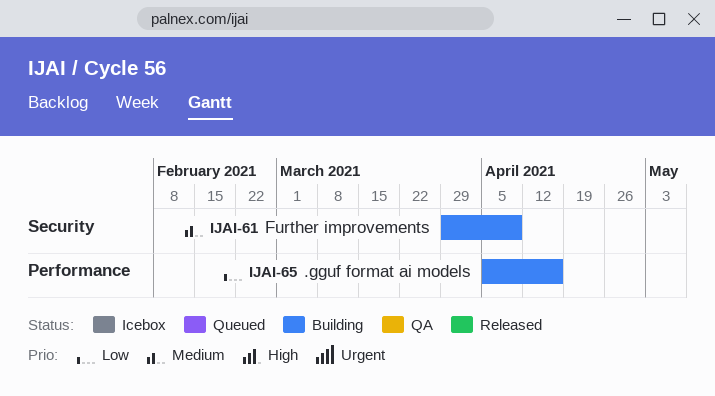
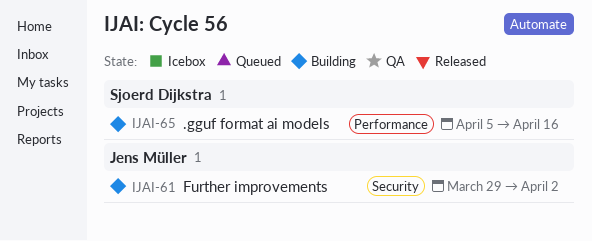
IJAI-61, due: Apr 9 -> Apr 2

